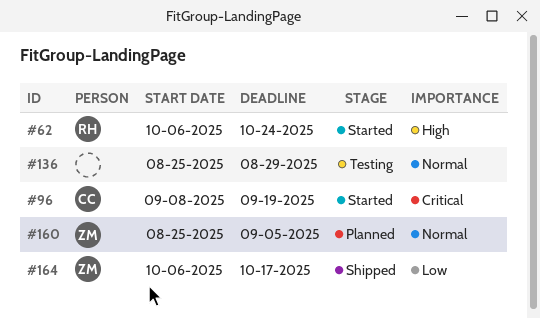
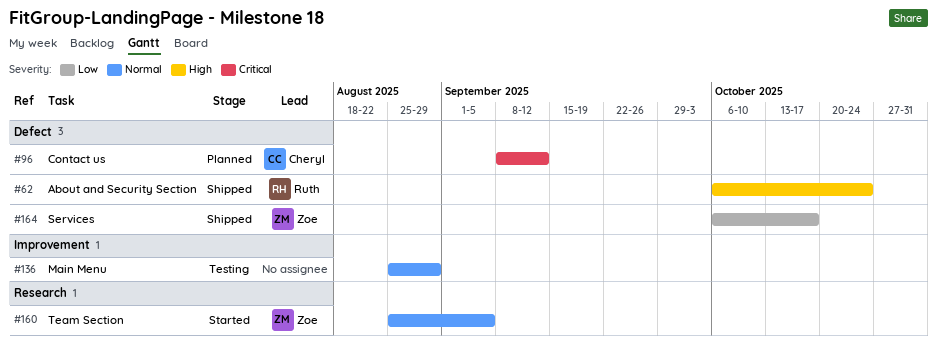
#62, status: Started -> Shipped
#96, status: Started -> Planned
#96, due: Sep 19 -> Sep 12
#160, status: Planned -> Started

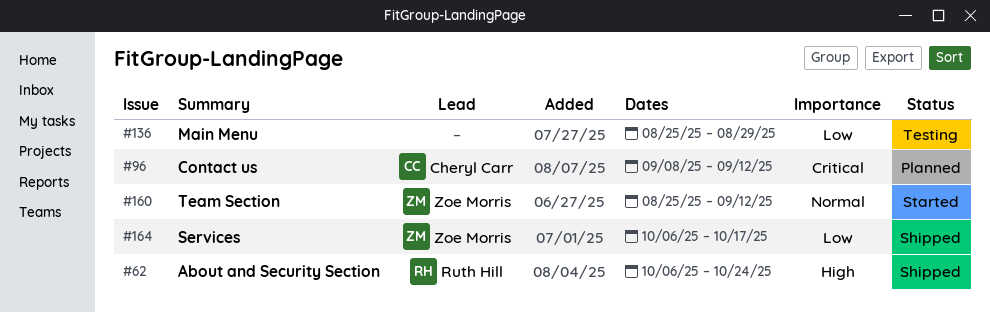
#136, priority: Normal -> Low
#160, due: Sep 5 -> Sep 12

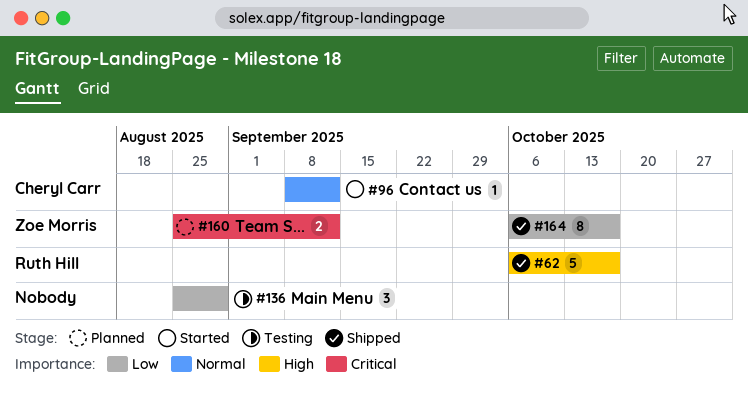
#62, due: Oct 24 -> Oct 17
#96, status: Planned -> Started
#96, priority: Critical -> Normal
#160, status: Started -> Planned
#160, priority: Normal -> Critical

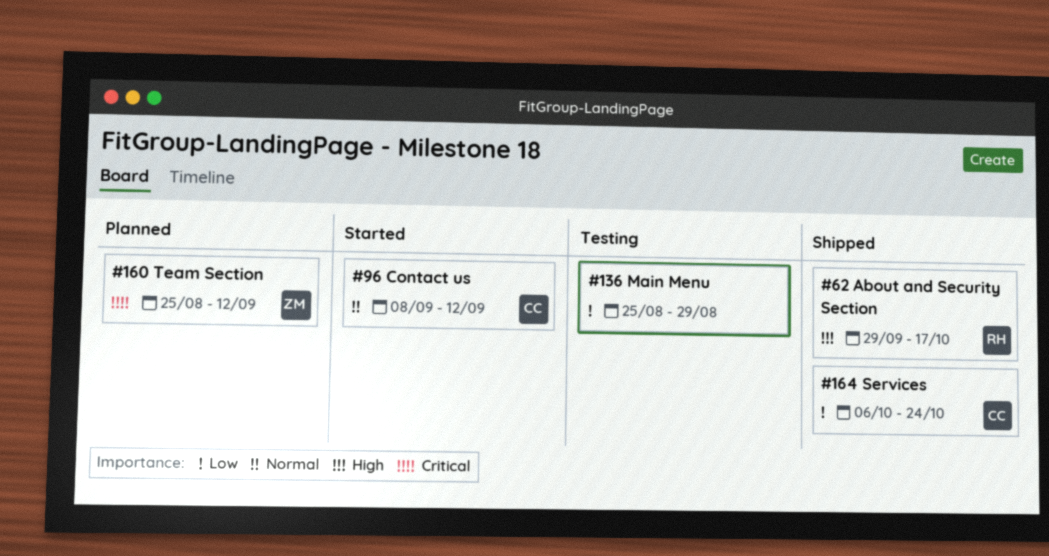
#62, start: Oct 6 -> Sep 29
#164, owner: Zoe Morris -> Cheryl Carr
#164, due: Oct 17 -> Oct 24

